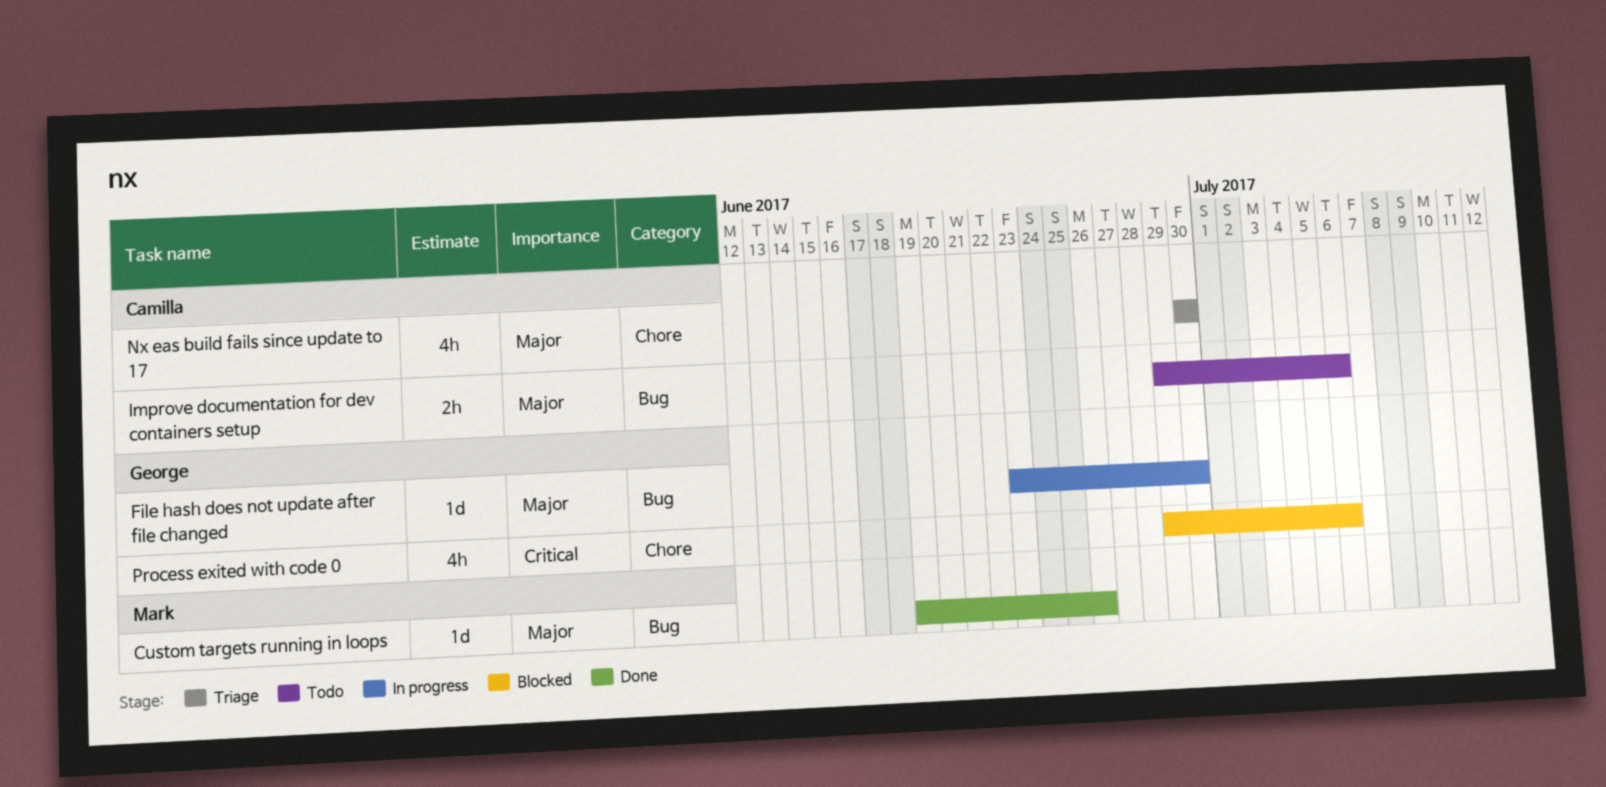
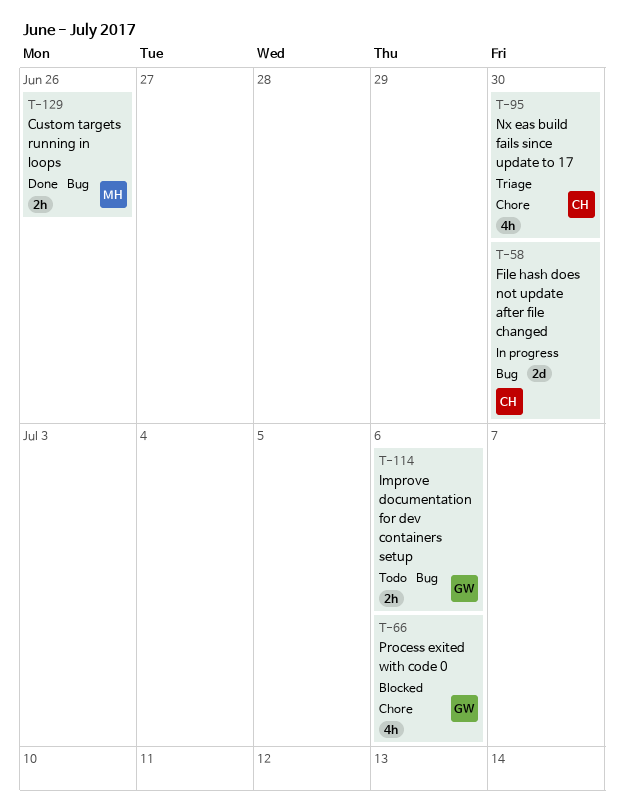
Custom targets running in loops, estimate: 1d -> 2h
File hash does not update after file changed, owner: George -> Camilla
File hash does not update after file changed, estimate: 1d -> 2d
Improve documentation for dev containers setup, owner: Camilla -> George

